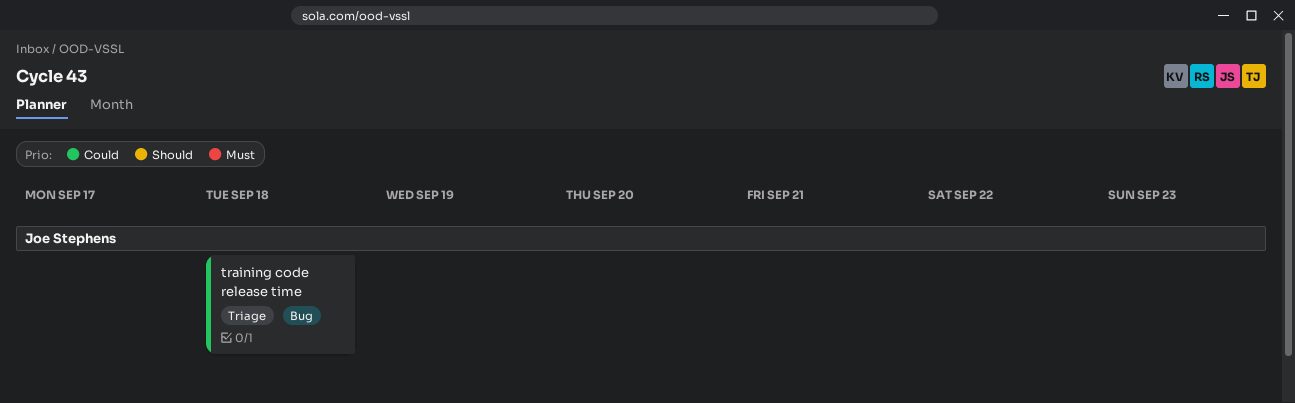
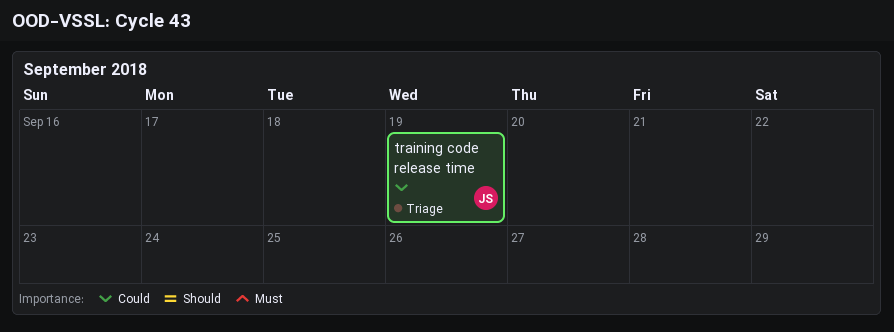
training code release time, due: Sep 18 -> Sep 19

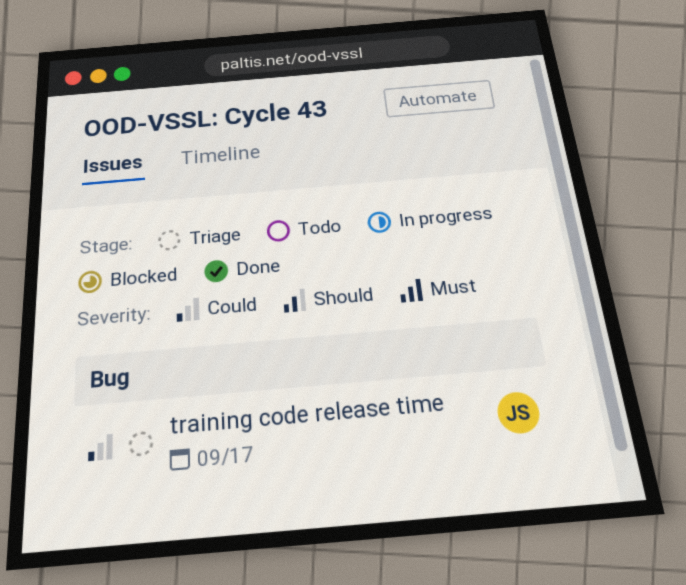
training code release time, due: Sep 19 -> Sep 17

